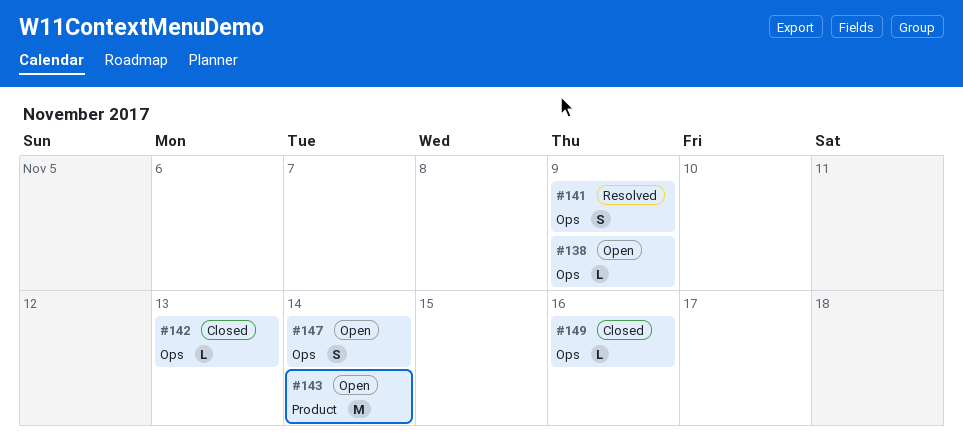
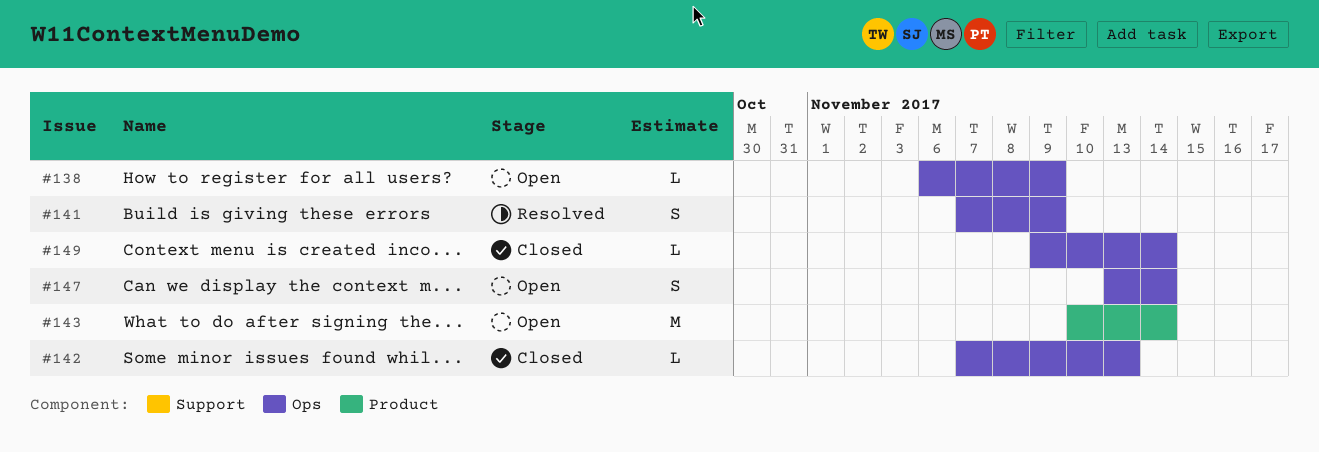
#149, due: Nov 16 -> Nov 14

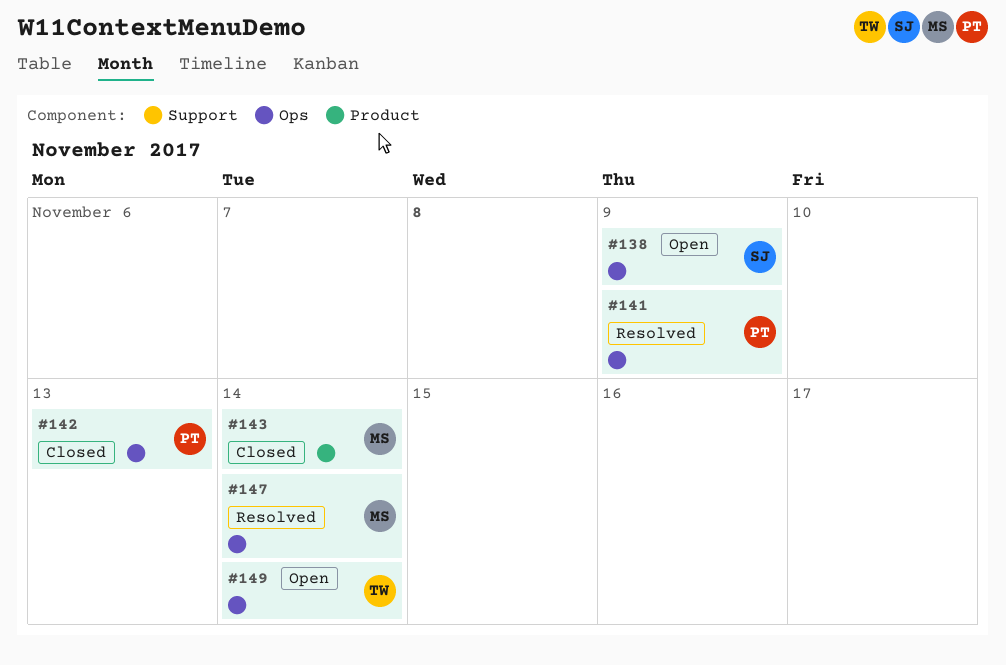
#143, status: Open -> Closed
#147, status: Open -> Resolved
#149, status: Closed -> Open

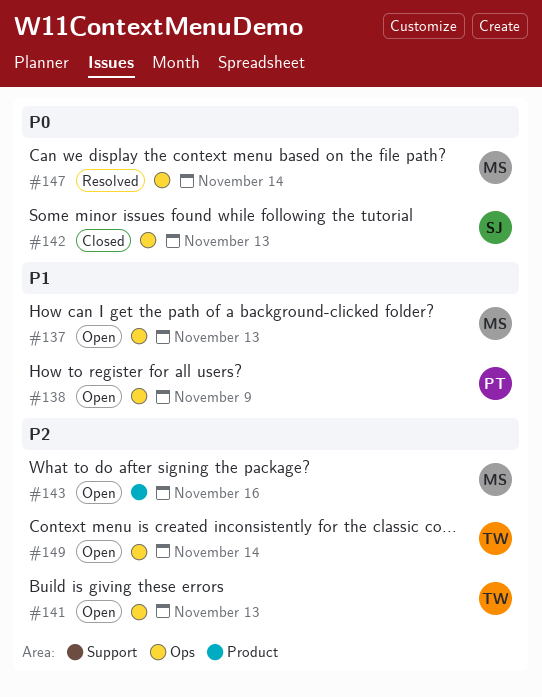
#137: none -> present
#138, owner: SJ -> PT
#141, status: Resolved -> Open
#141, owner: PT -> TW
#141, due: Nov 9 -> Nov 13
#142, owner: PT -> SJ
#143, status: Closed -> Open
#143, due: Nov 14 -> Nov 16

